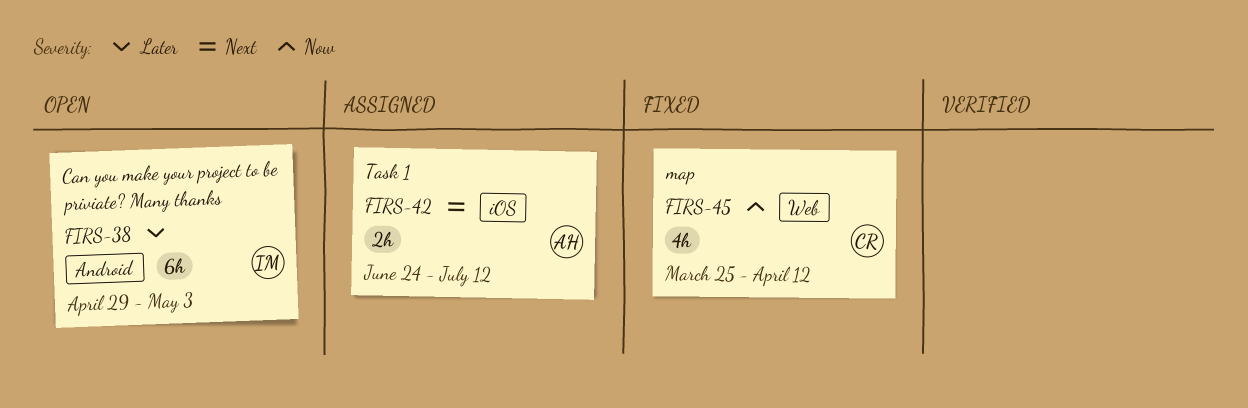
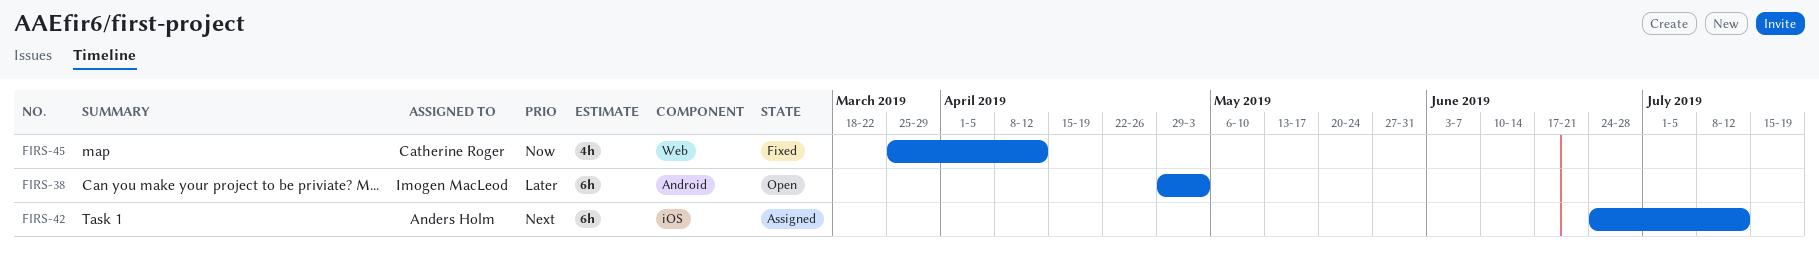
FIRS-42, estimate: 2h -> 6h

